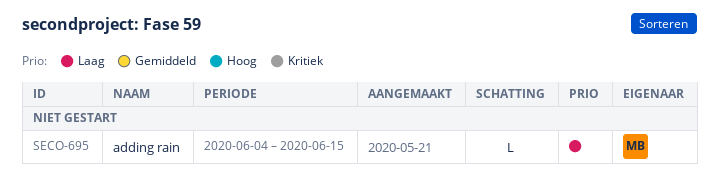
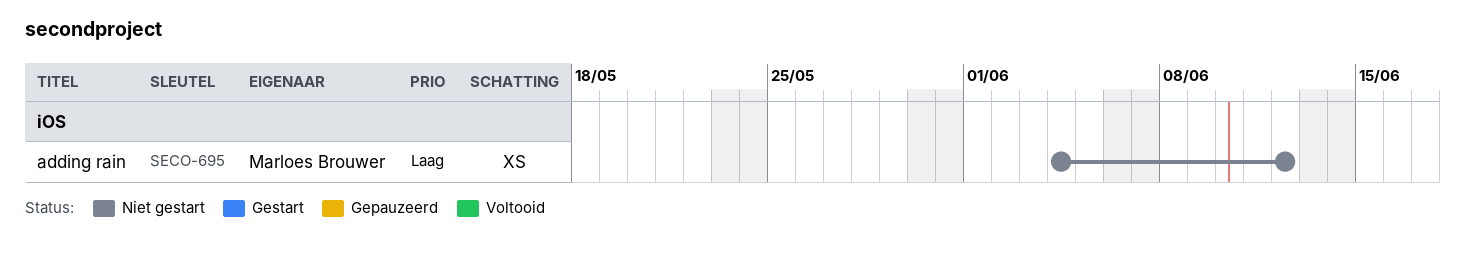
SECO-695, estimate: L -> XS
SECO-695, due: Jun 15 -> Jun 12

